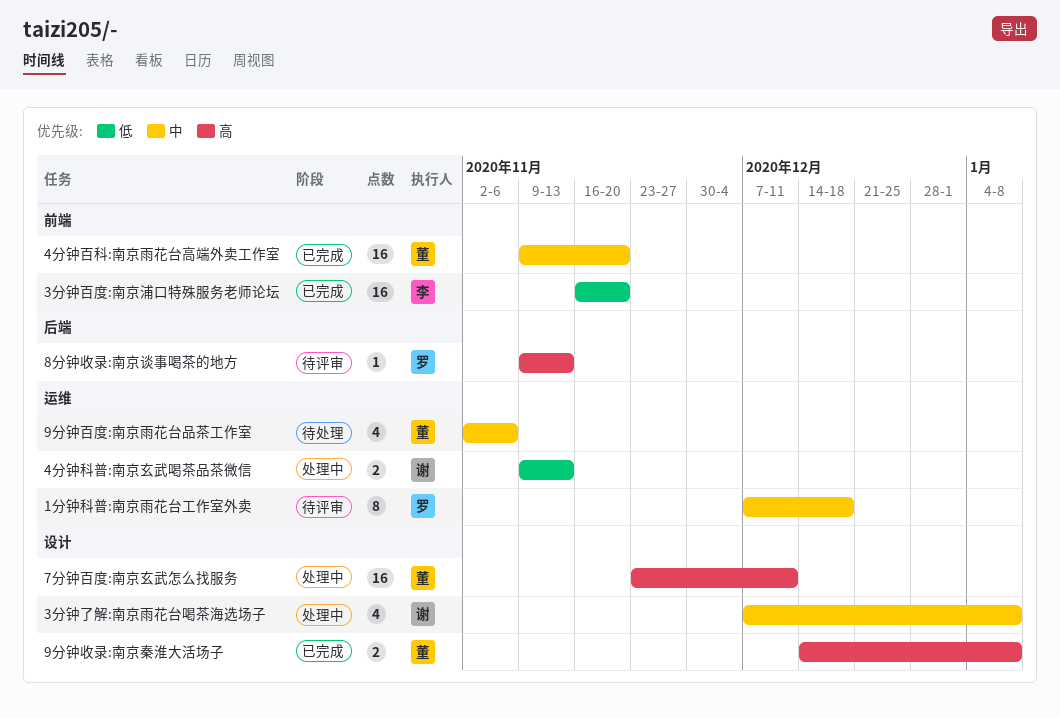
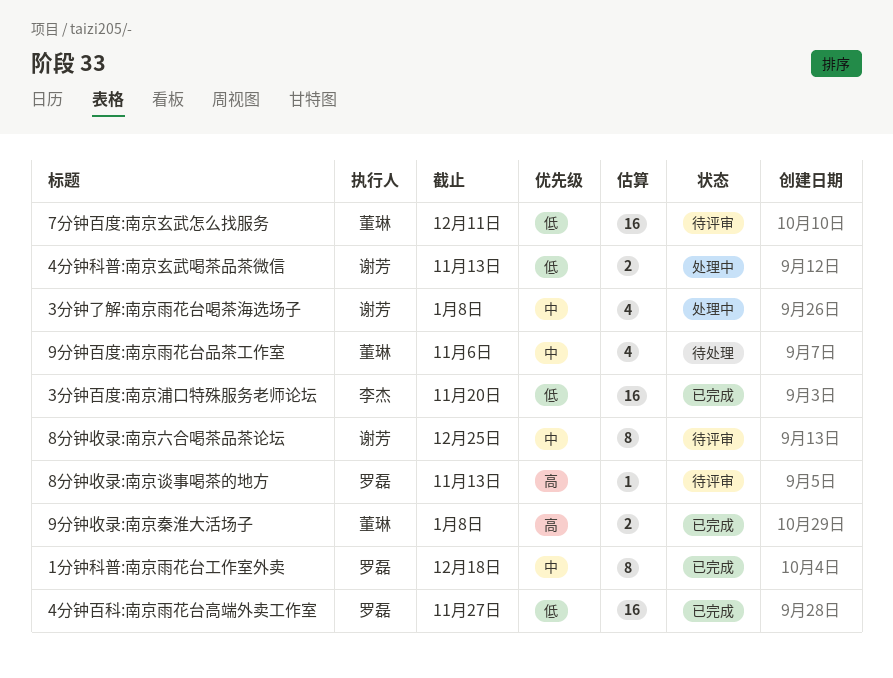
1分钟科普:南京雨花台工作室外卖, status: 待评审 -> 已完成
4分钟百科:南京雨花台高端外卖工作室, owner: 董琳 -> 罗磊
4分钟百科:南京雨花台高端外卖工作室, priority: 中 -> 低
4分钟百科:南京雨花台高端外卖工作室, due: Nov 20 -> Nov 27
7分钟百度:南京玄武怎么找服务, status: 处理中 -> 待评审
7分钟百度:南京玄武怎么找服务, priority: 高 -> 低
8分钟收录:南京六合喝茶品茶论坛: none -> present

